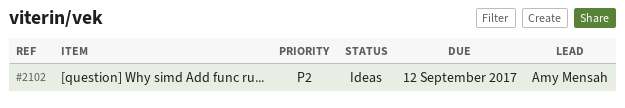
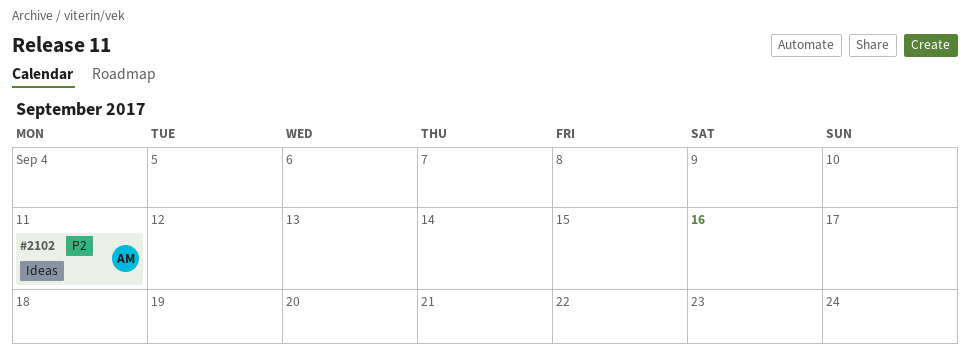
#2102, due: Sep 12 -> Sep 11

